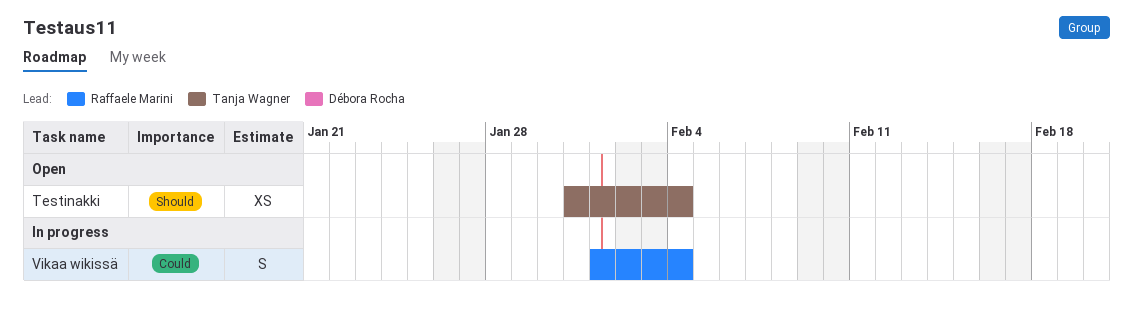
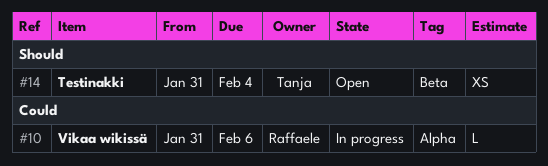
Vikaa wikissä, estimate: S -> L
Vikaa wikissä, start: Feb 1 -> Jan 31
Vikaa wikissä, due: Feb 4 -> Feb 6

